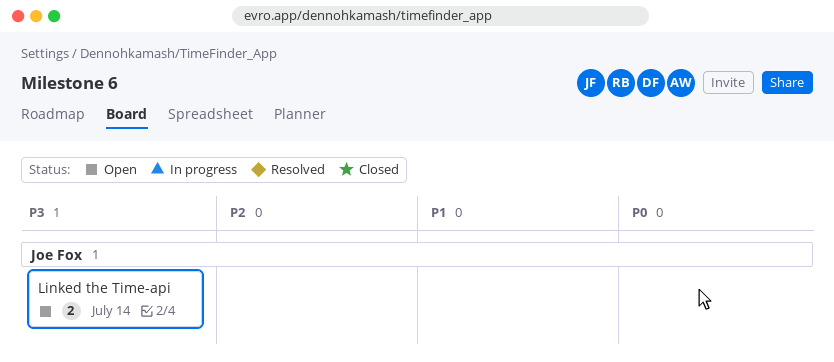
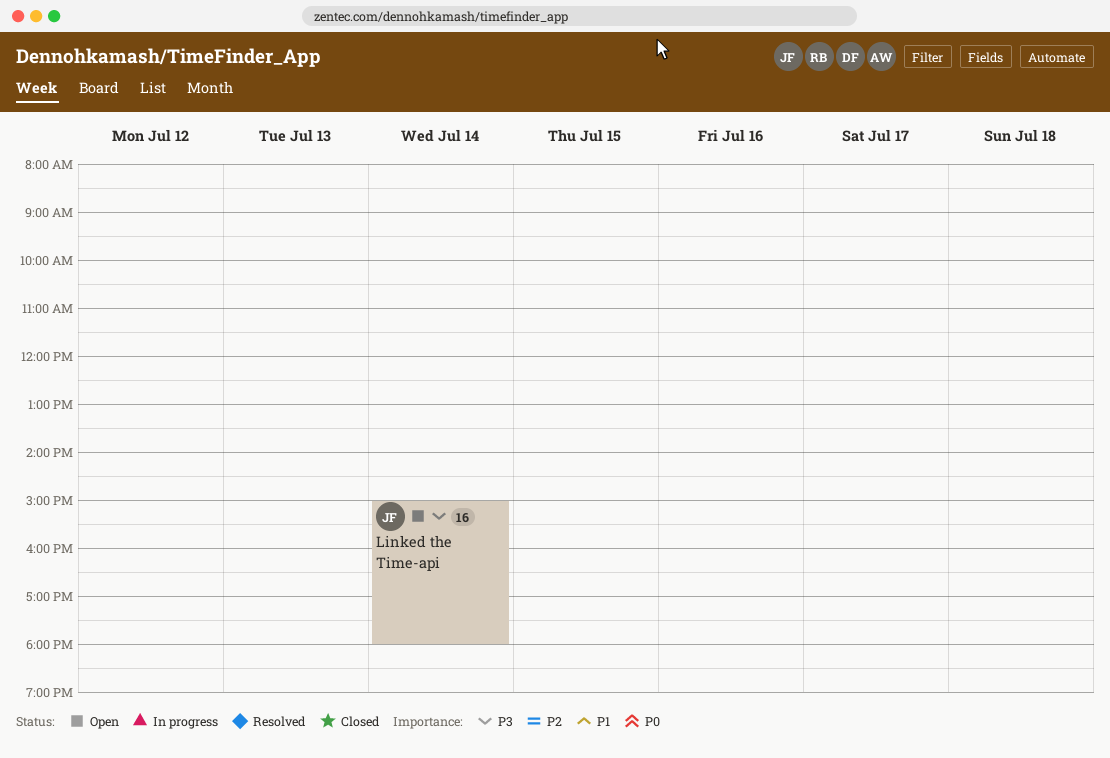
Linked the Time-api, estimate: 2 -> 16

